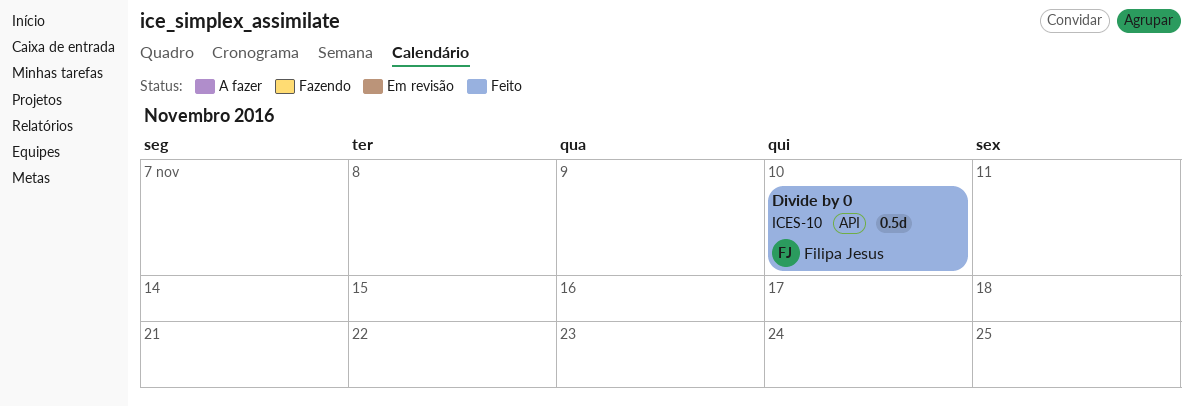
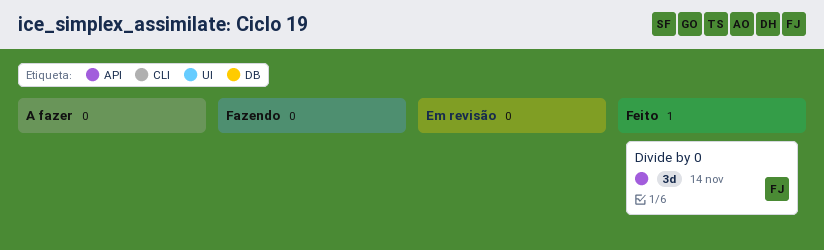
Divide by 0, estimate: 0.5d -> 3d
Divide by 0, due: Nov 10 -> Nov 14

